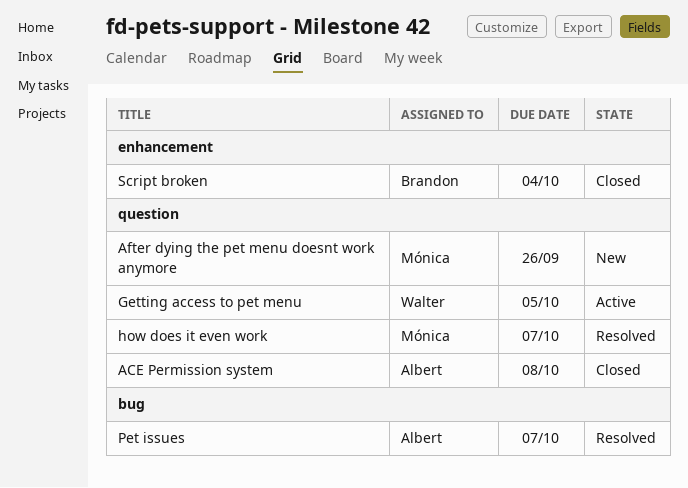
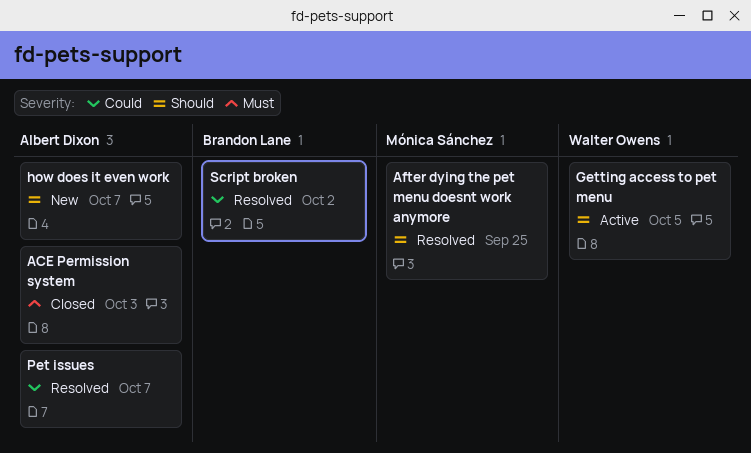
ACE Permission system, due: Oct 8 -> Oct 3
After dying the pet menu doesnt work anymore, status: New -> Resolved
After dying the pet menu doesnt work anymore, due: Sep 26 -> Sep 25
how does it even work, status: Resolved -> New
how does it even work, owner: Mónica Sánchez -> Albert Dixon
Script broken, status: Closed -> Resolved
Script broken, due: Oct 4 -> Oct 2

